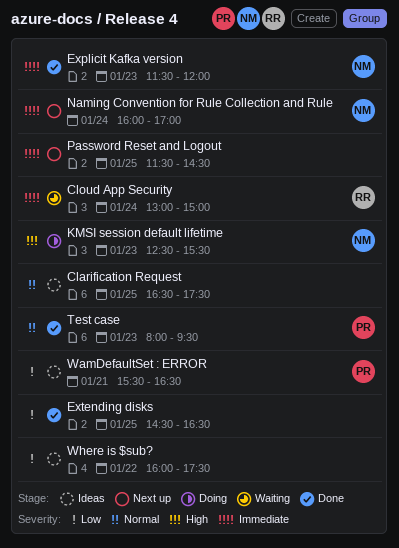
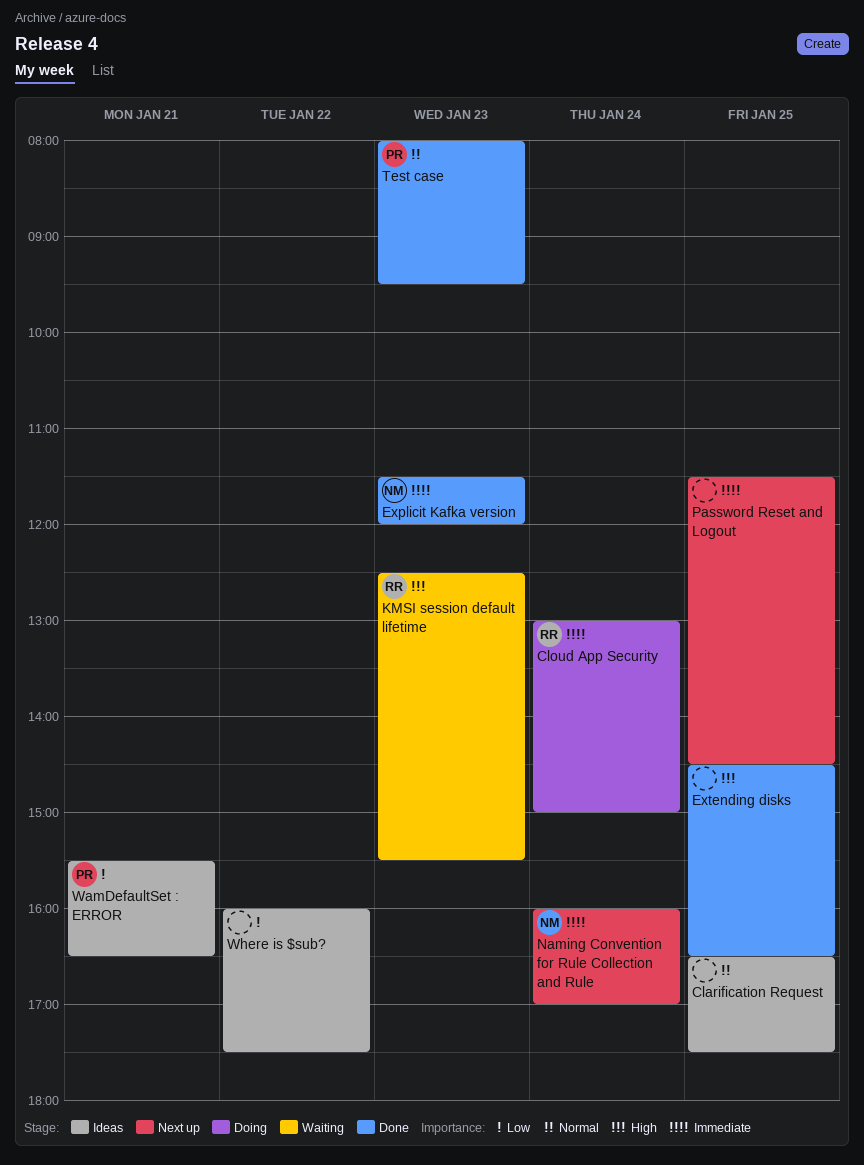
Cloud App Security, status: Waiting -> Doing
Extending disks, priority: Low -> High
KMSI session default lifetime, status: Doing -> Waiting
KMSI session default lifetime, owner: NM -> RR

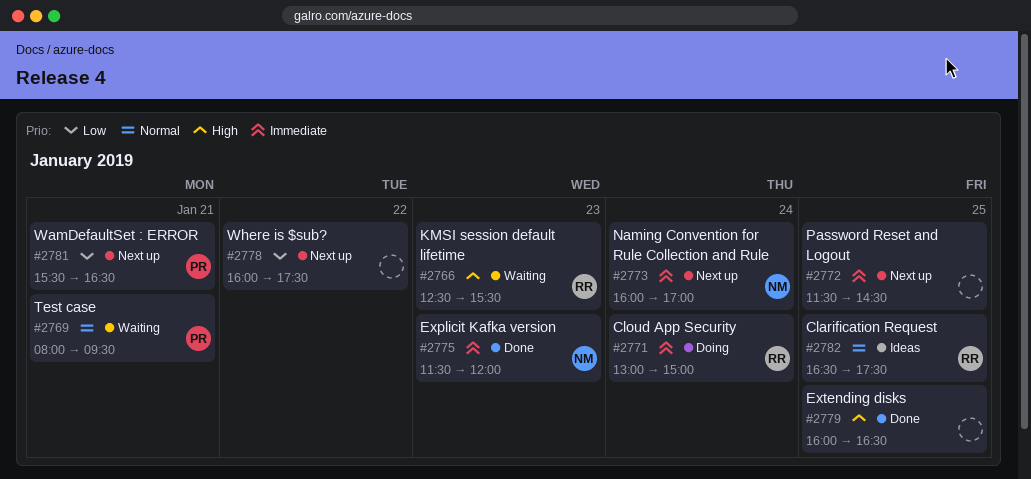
Clarification Request, owner: none -> RR
Extending disks, begins: 14:30 -> 16:00
Test case, status: Done -> Waiting
Test case, day: Jan 23 -> Jan 21
WamDefaultSet : ERROR, status: Ideas -> Next up
Where is $sub?, status: Ideas -> Next up

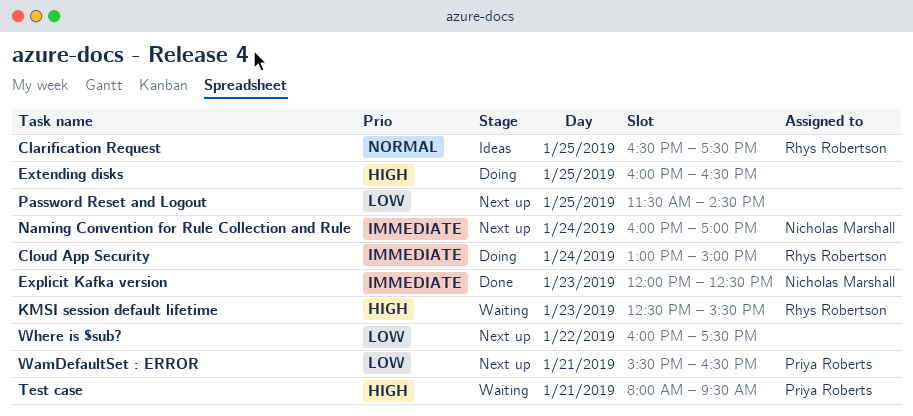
Explicit Kafka version, begins: 11:30 -> 12:00
Explicit Kafka version, ends: 12:00 -> 12:30
Extending disks, status: Done -> Doing
Password Reset and Logout, priority: Immediate -> Low
Test case, priority: Normal -> High

